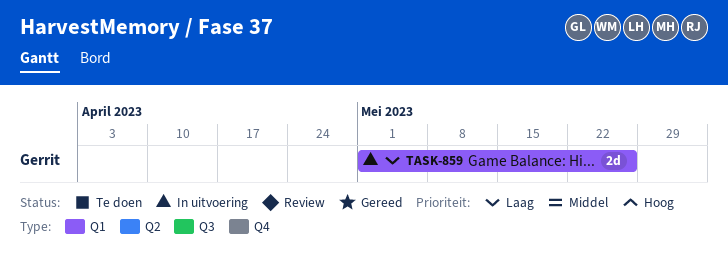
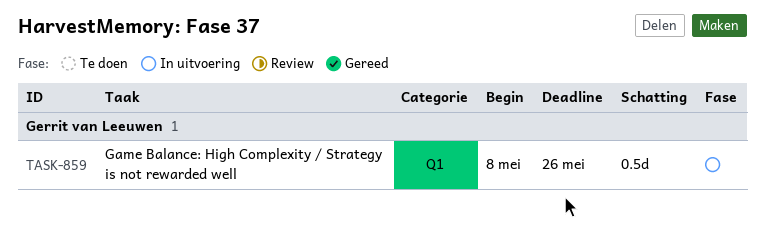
TASK-859, estimate: 2d -> 0.5d
TASK-859, start: May 1 -> May 8

